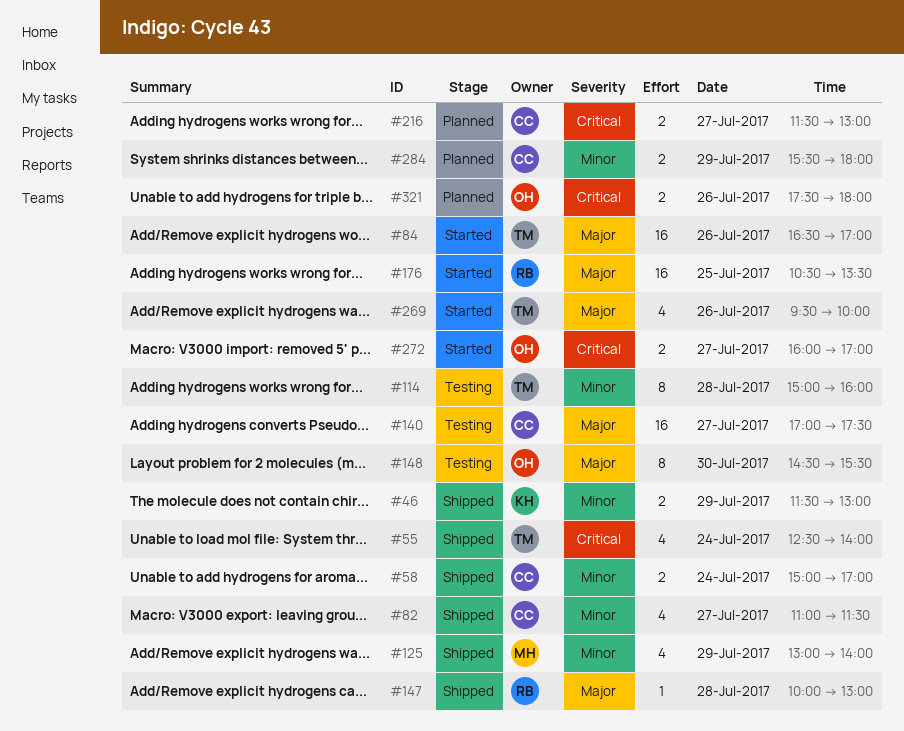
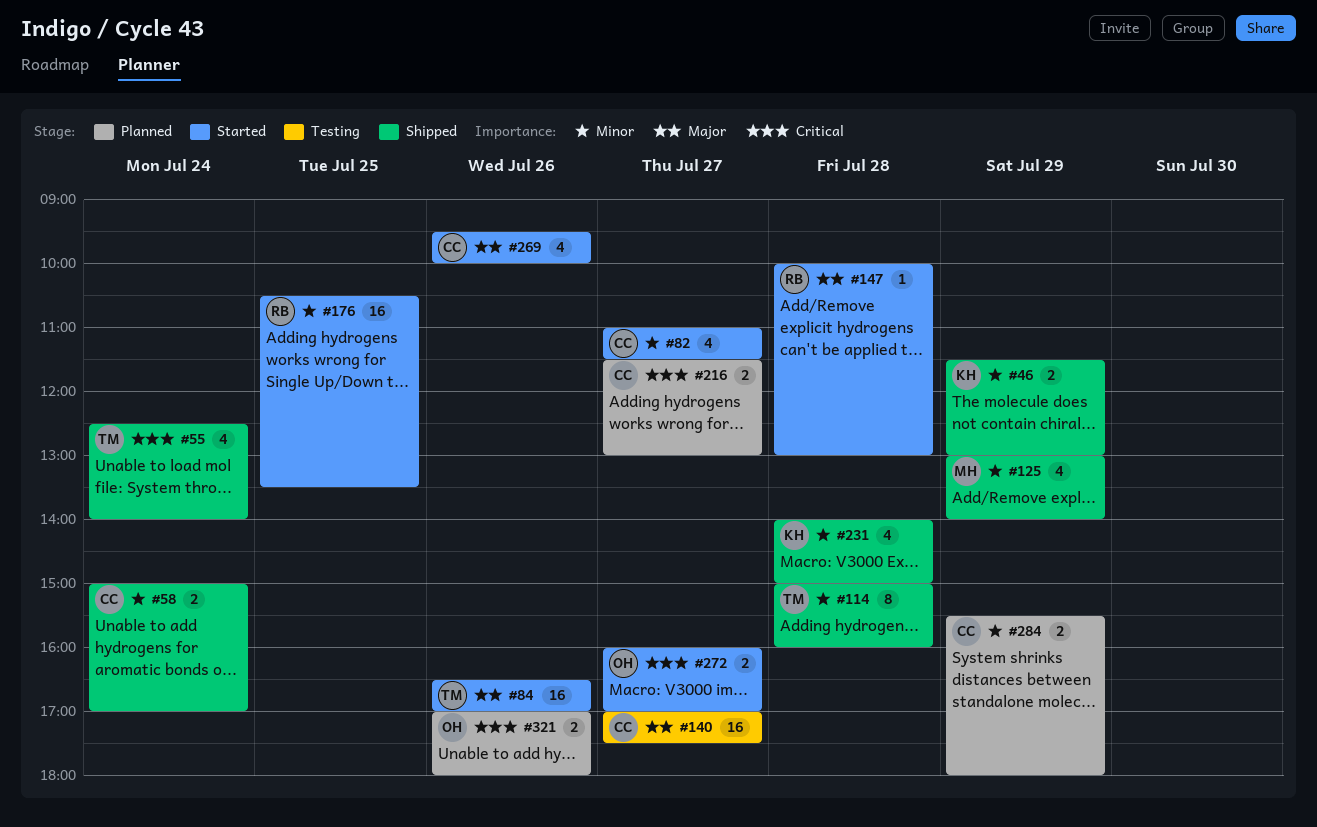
#82, status: Shipped -> Started
#114, status: Testing -> Shipped
#147, status: Shipped -> Started
#148: present -> none
#176, priority: Major -> Minor
#231: none -> present
#269, owner: TM -> CC
#321, begins: 17:30 -> 17:00

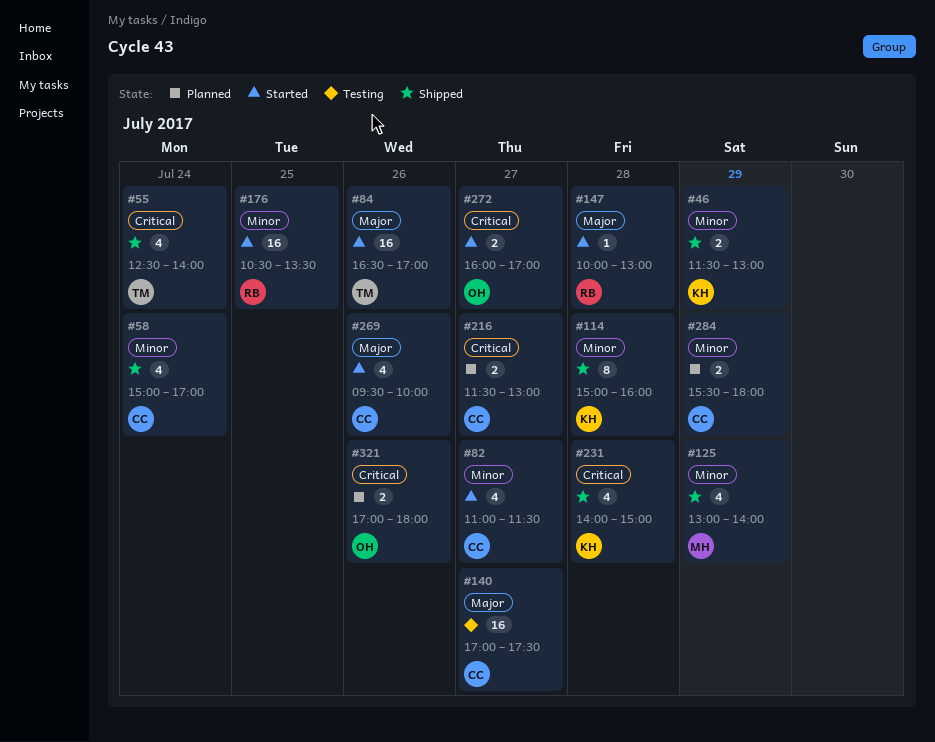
#58, estimate: 2 -> 4
#114, owner: TM -> KH
#231, priority: Minor -> Critical

